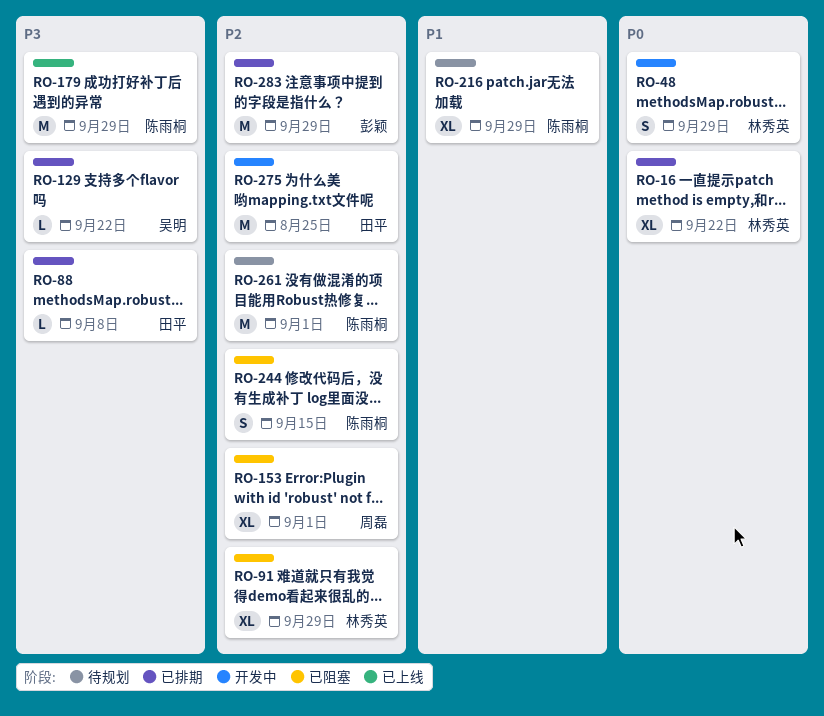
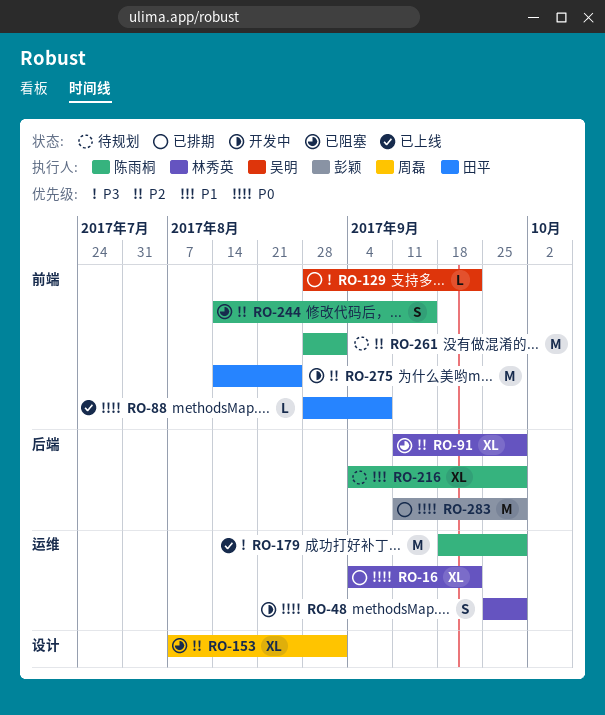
RO-88, status: 已排期 -> 已上线
RO-88, priority: P3 -> P0
RO-283, priority: P2 -> P0

